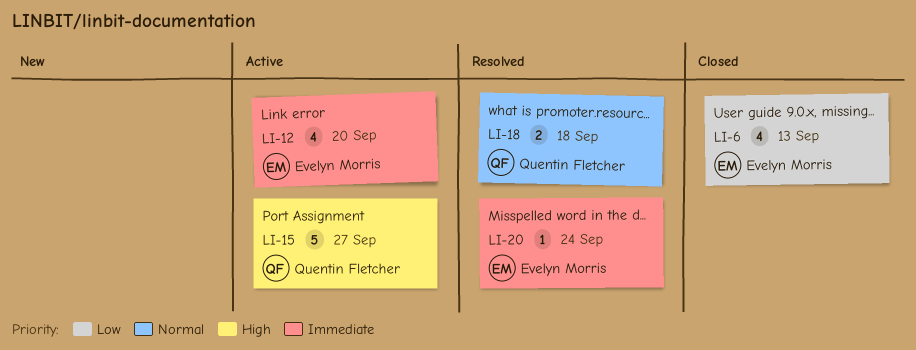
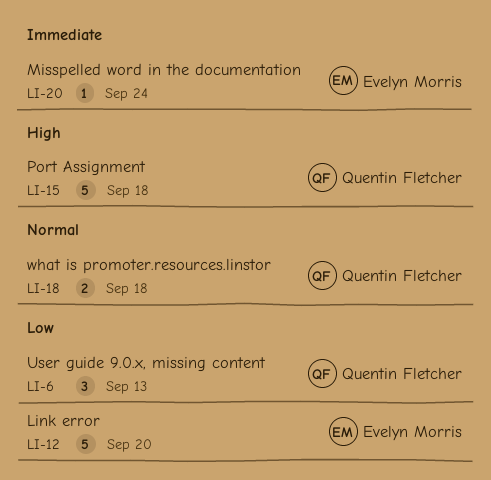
LI-6, owner: Evelyn Morris -> Quentin Fletcher
LI-6, estimate: 4 -> 3
LI-12, priority: Immediate -> Low
LI-12, estimate: 4 -> 5
LI-15, due: Sep 27 -> Sep 18

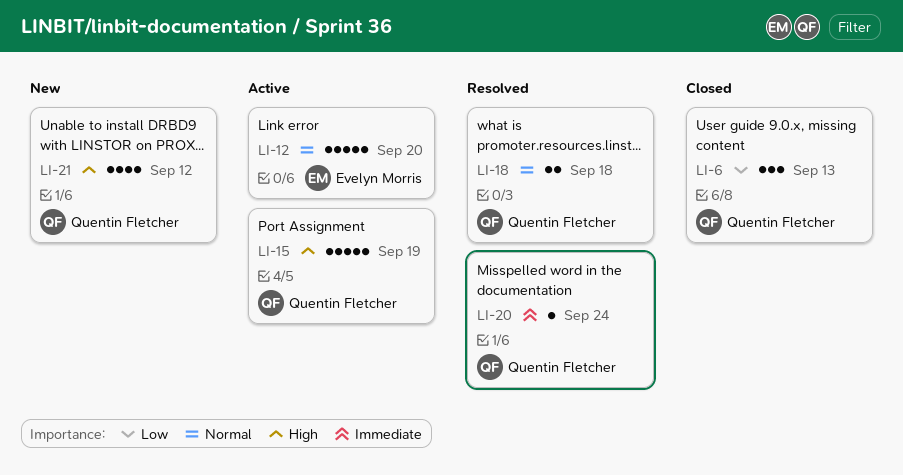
LI-12, priority: Low -> Normal
LI-15, due: Sep 18 -> Sep 19
LI-20, owner: Evelyn Morris -> Quentin Fletcher
LI-21: none -> present

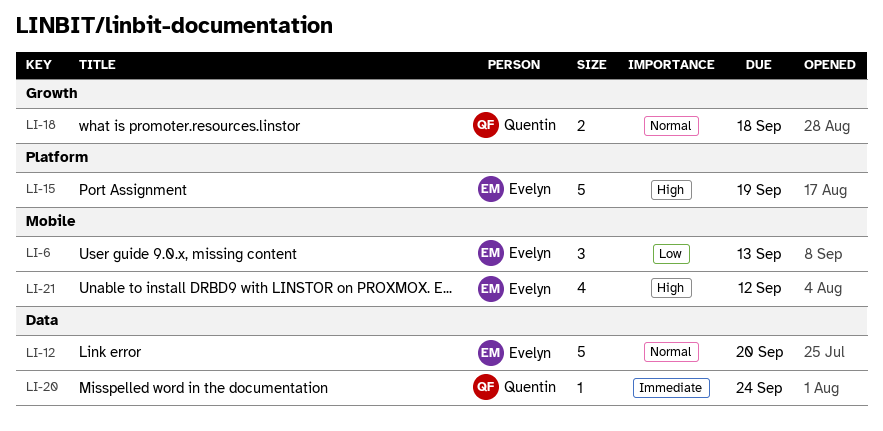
LI-6, owner: Quentin Fletcher -> Evelyn Morris
LI-15, owner: Quentin Fletcher -> Evelyn Morris
LI-21, owner: Quentin Fletcher -> Evelyn Morris

